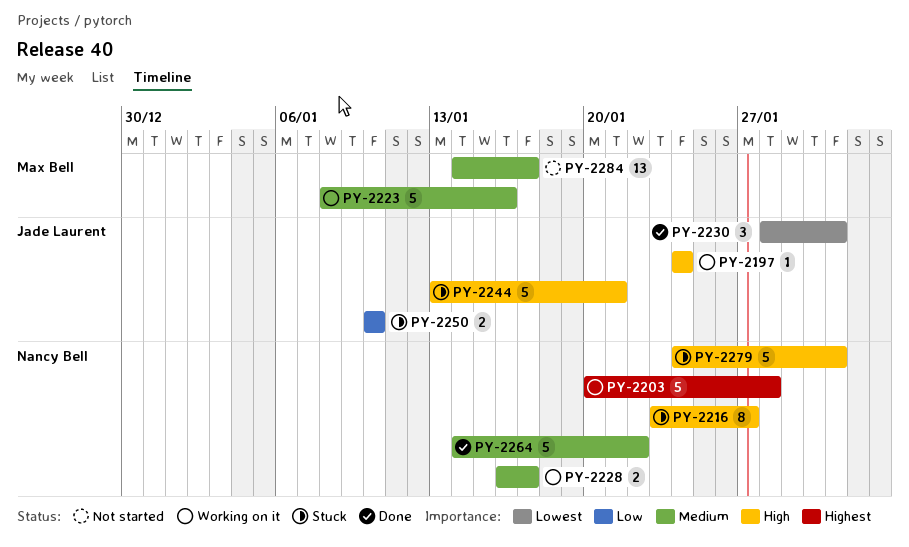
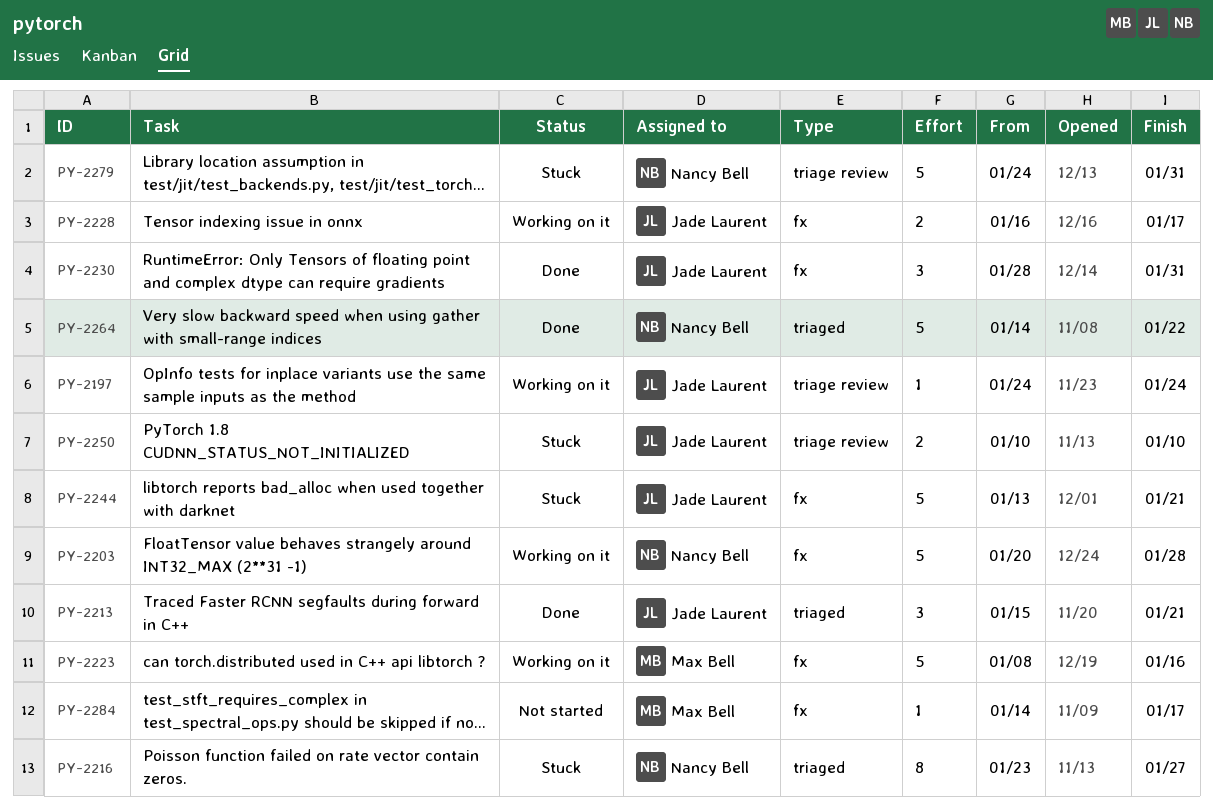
PY-2213: none -> present
PY-2228, owner: Nancy Bell -> Jade Laurent
PY-2284, estimate: 13 -> 1

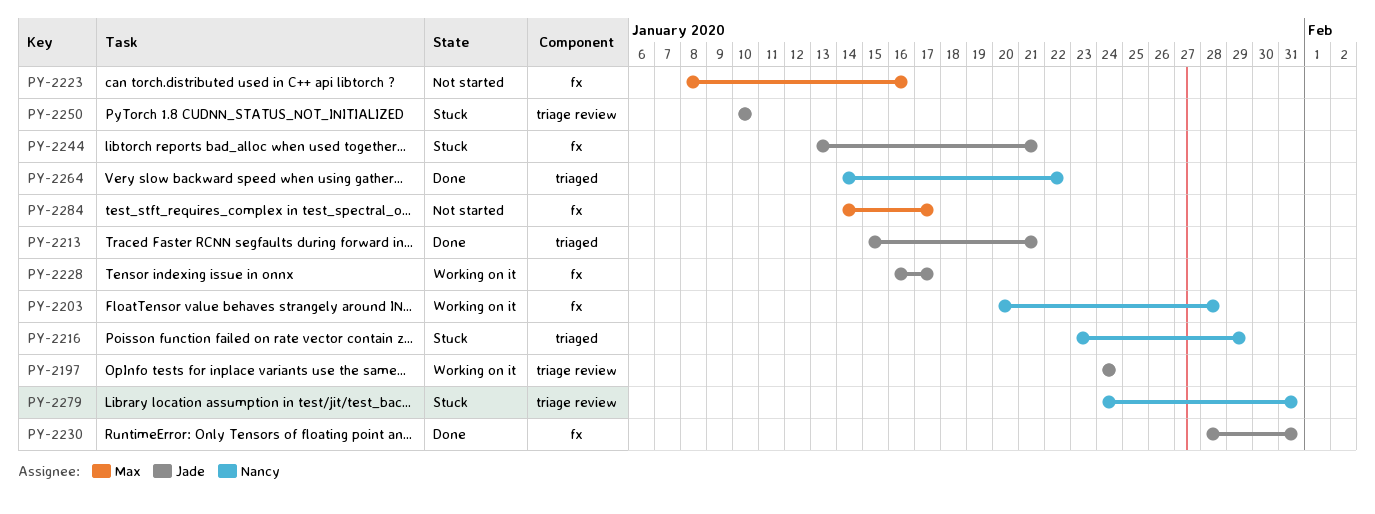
PY-2216, due: Jan 27 -> Jan 29
PY-2223, status: Working on it -> Not started

